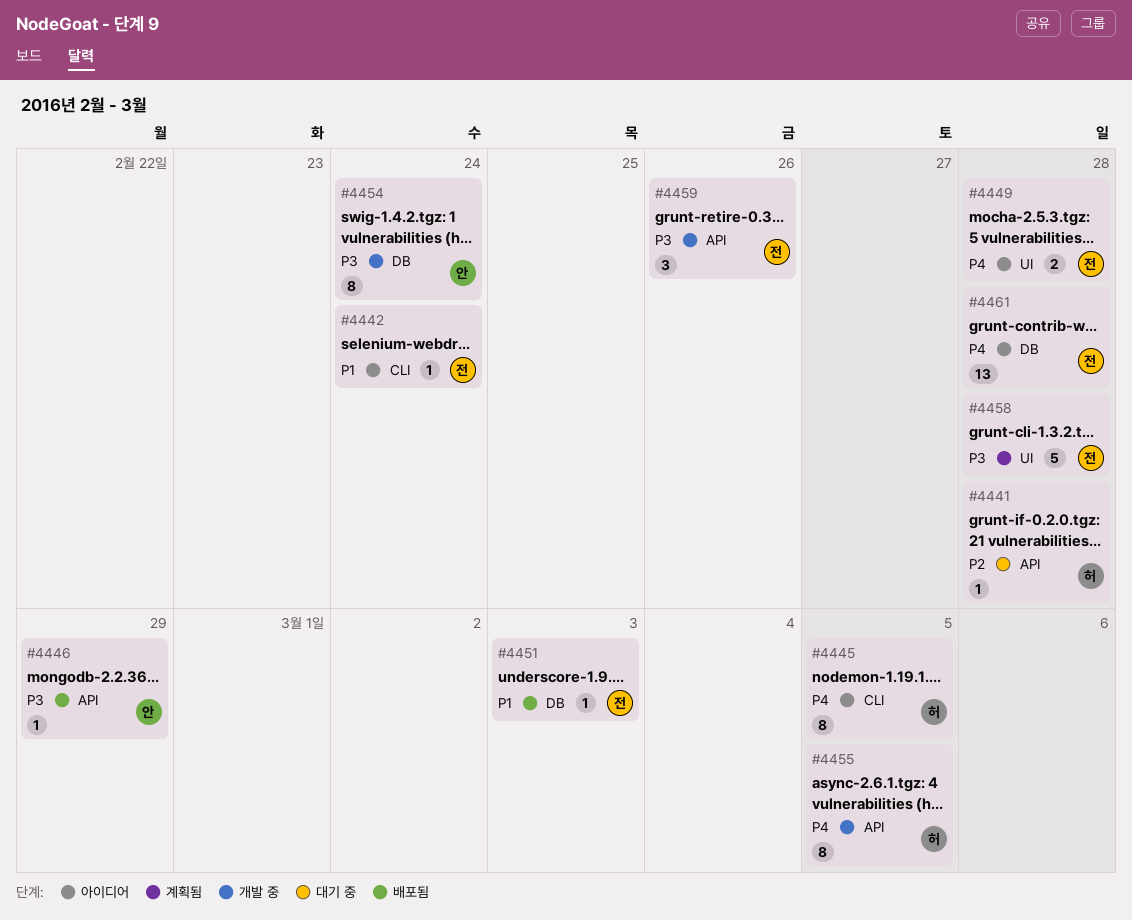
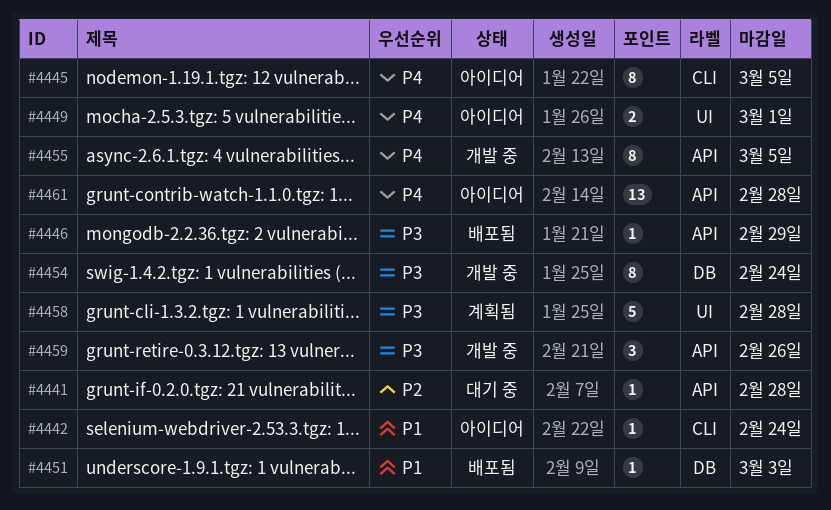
#4449, due: Feb 28 -> Mar 1
#4461, label: DB -> API

